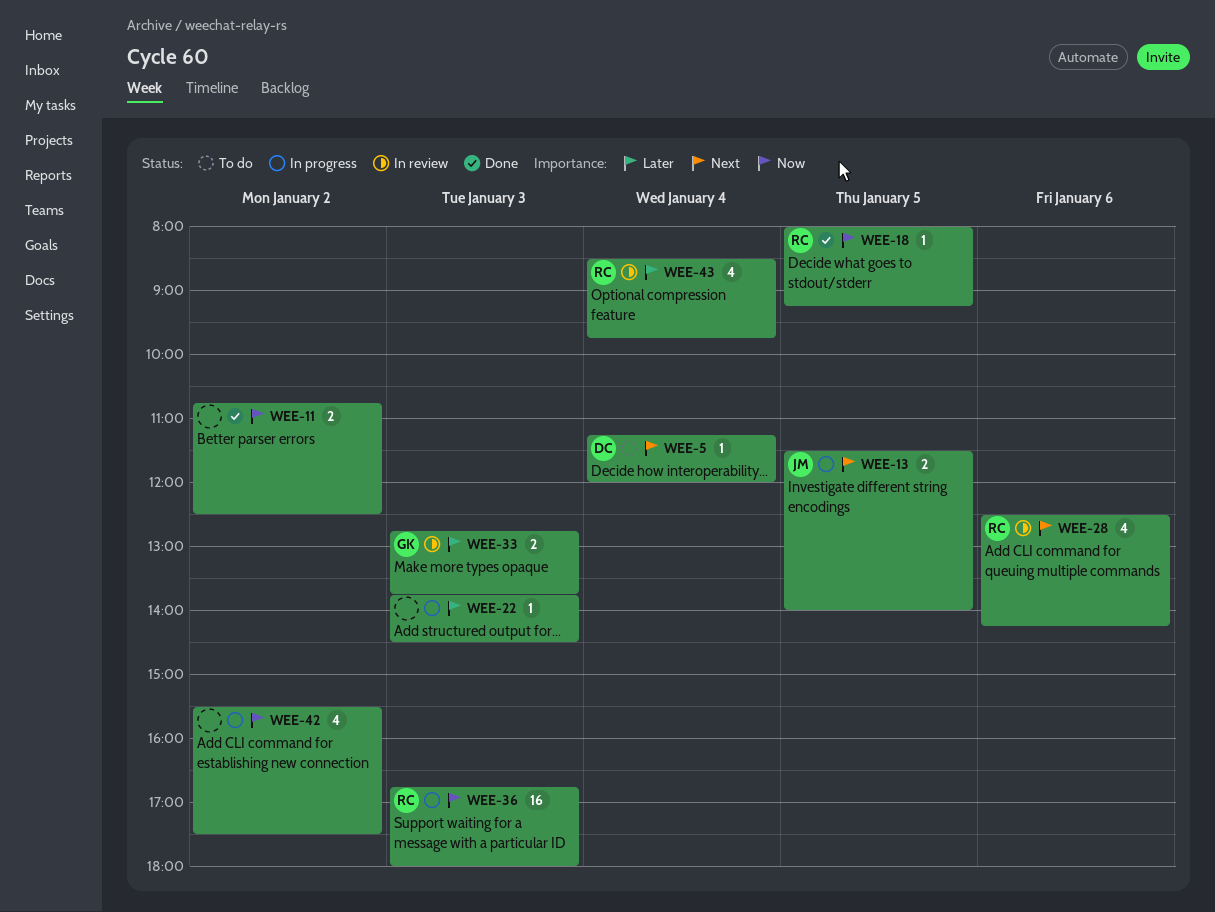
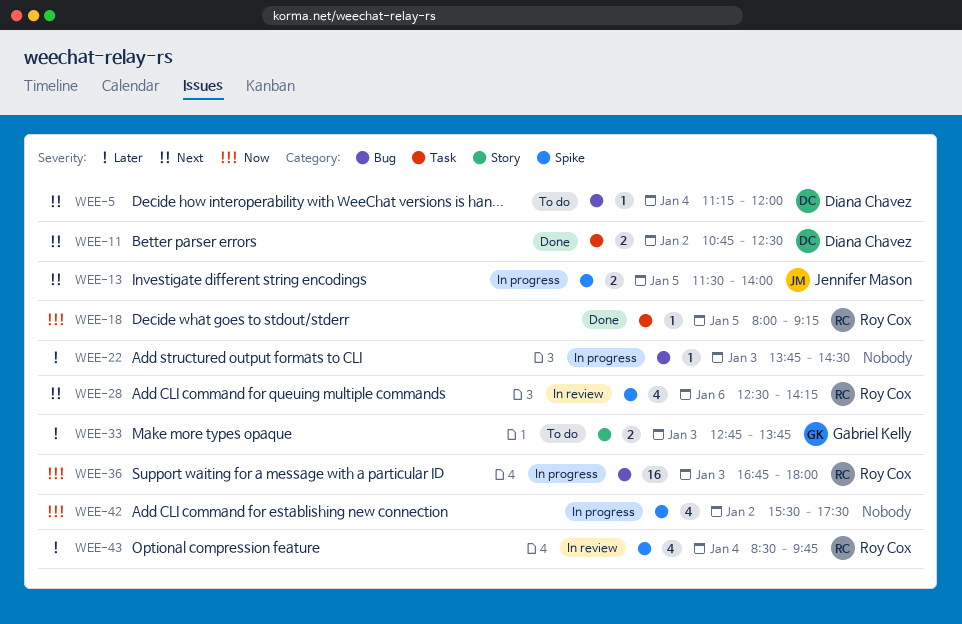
WEE-11, owner: none -> Diana Chavez
WEE-11, priority: Now -> Next
WEE-33, status: In review -> To do

